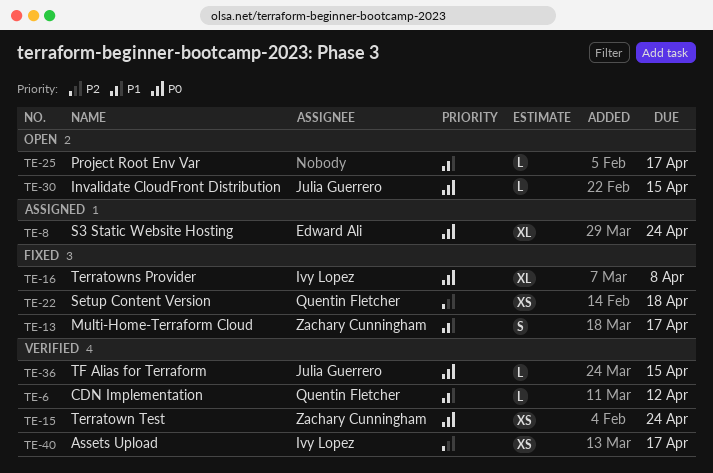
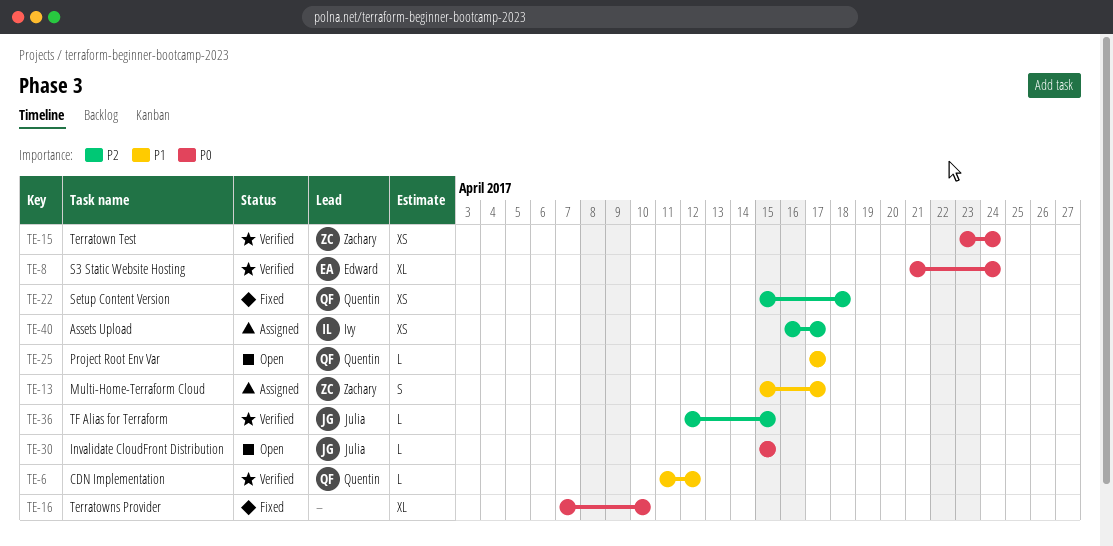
TE-8, status: Assigned -> Verified
TE-13, status: Fixed -> Assigned
TE-16, owner: Ivy Lopez -> none
TE-16, due: Apr 8 -> Apr 10
TE-25, owner: none -> Quentin Fletcher
TE-36, priority: P0 -> P2
TE-40, status: Verified -> Assigned

